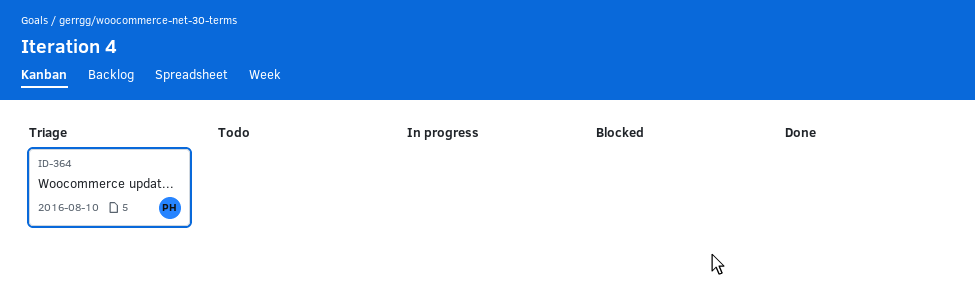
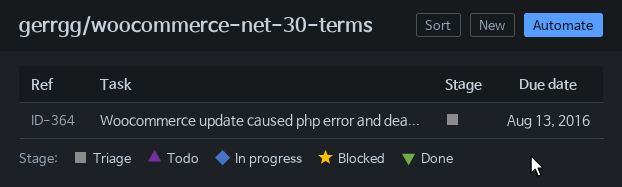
ID-364, due: Aug 10 -> Aug 13

